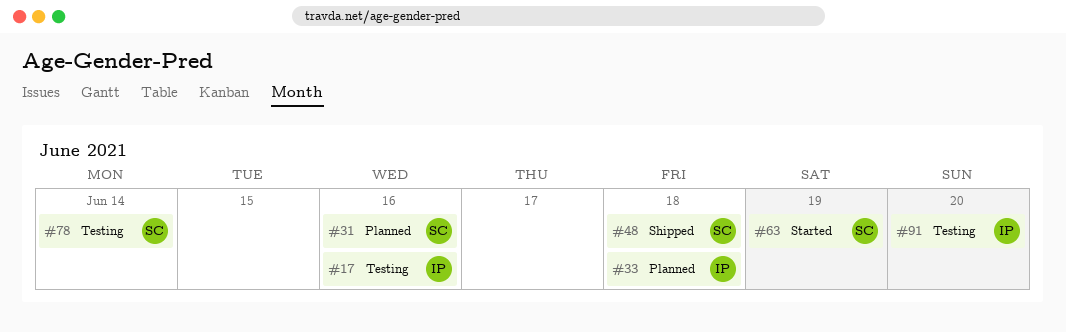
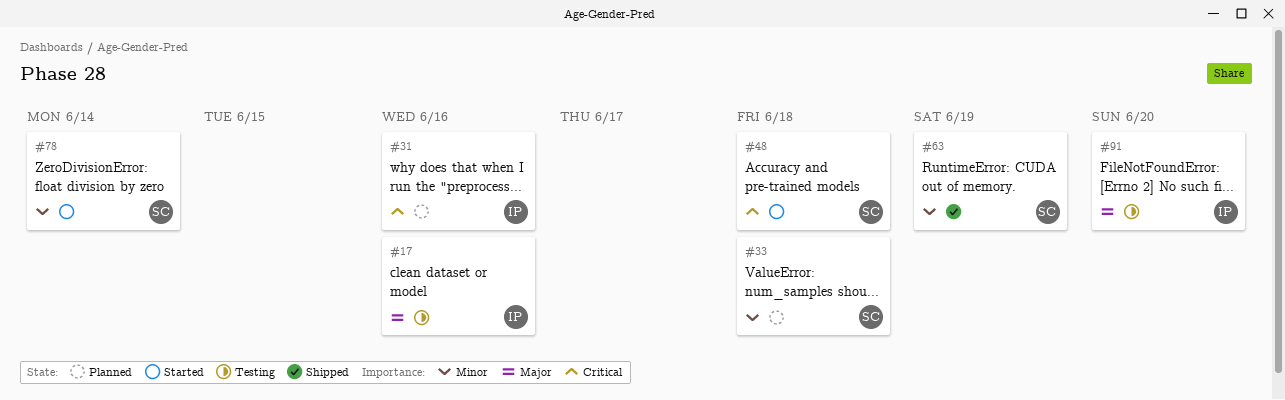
#31, owner: SC -> IP
#33, owner: IP -> SC
#48, status: Shipped -> Started
#63, status: Started -> Shipped
#78, status: Testing -> Started

